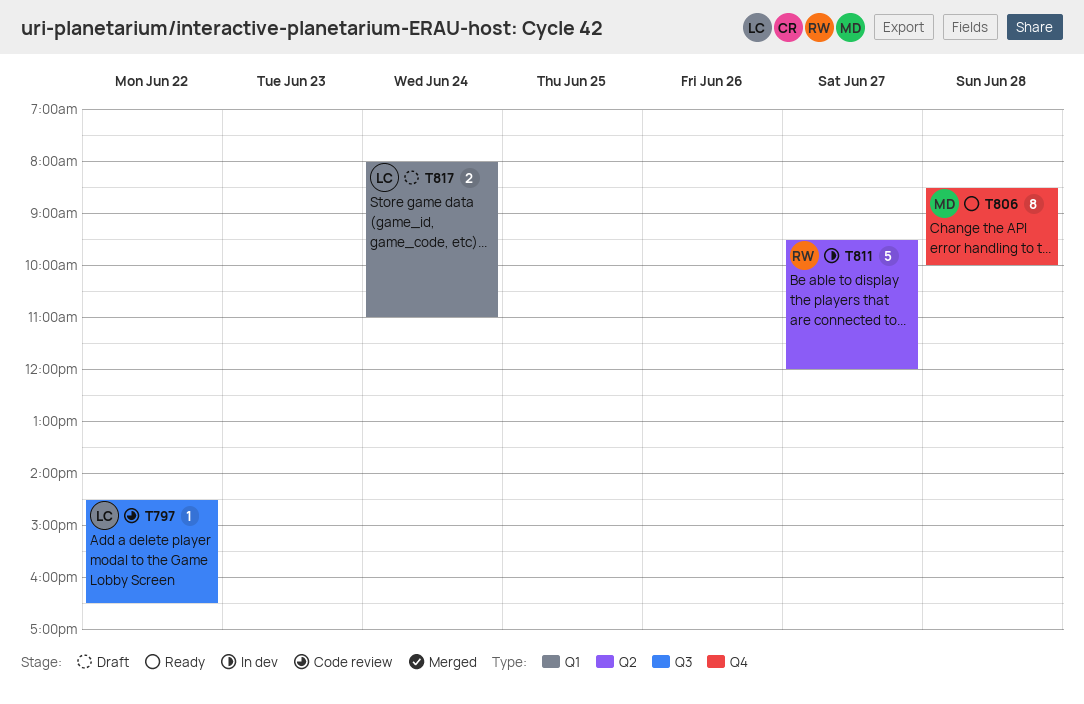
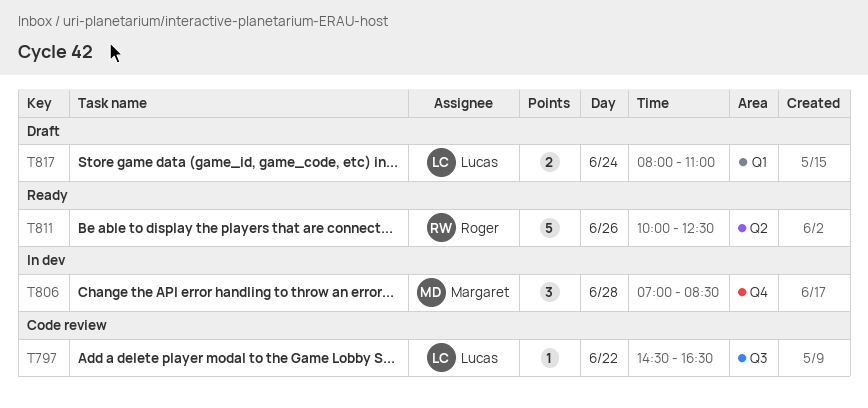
T806, status: Ready -> In dev
T806, estimate: 8 -> 3
T806, begins: 08:30 -> 07:00
T806, ends: 10:00 -> 08:30
T811, status: In dev -> Ready
T811, day: Jun 27 -> Jun 26
T811, begins: 09:30 -> 10:00
T811, ends: 12:00 -> 12:30

